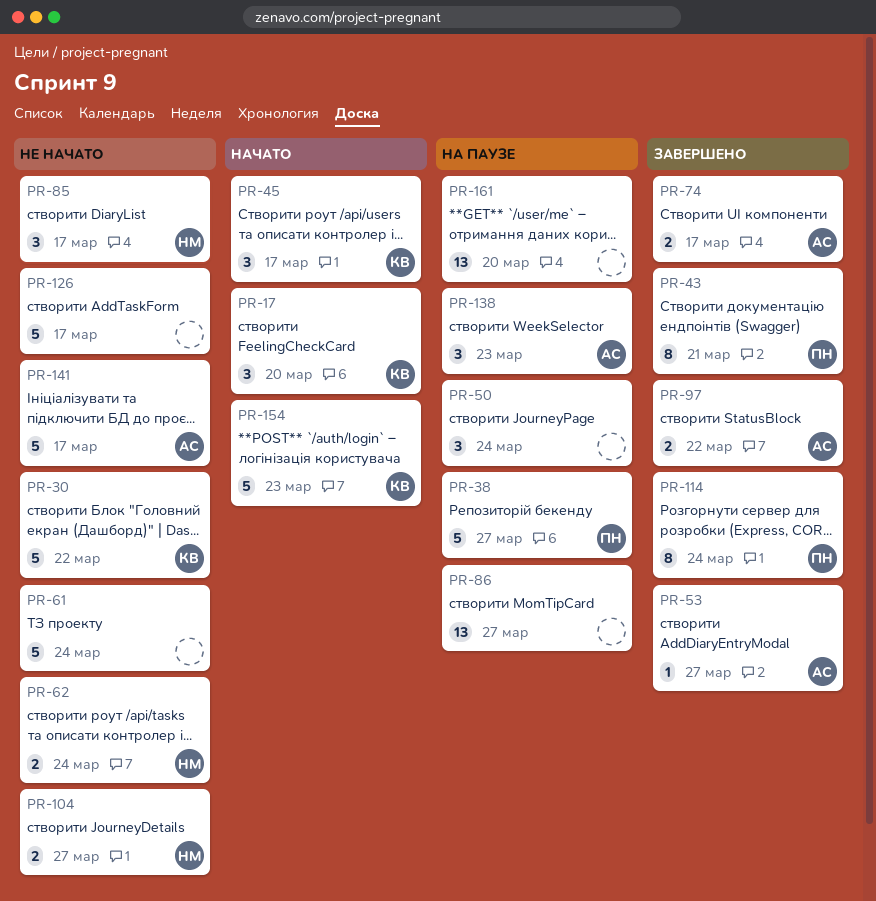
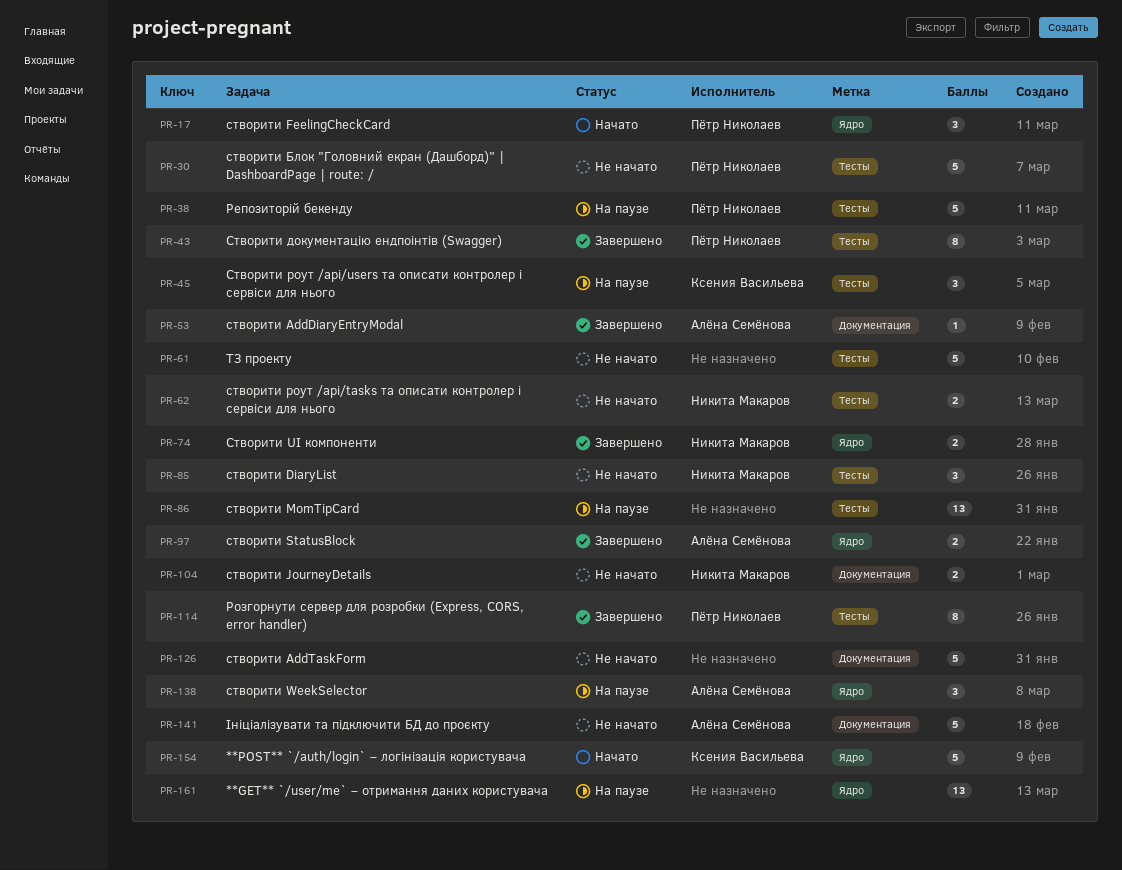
PR-17, owner: Ксения Васильева -> Пётр Николаев
PR-30, owner: Ксения Васильева -> Пётр Николаев
PR-45, status: Начато -> На паузе
PR-50: present -> none
PR-74, owner: Алёна Семёнова -> Никита Макаров

